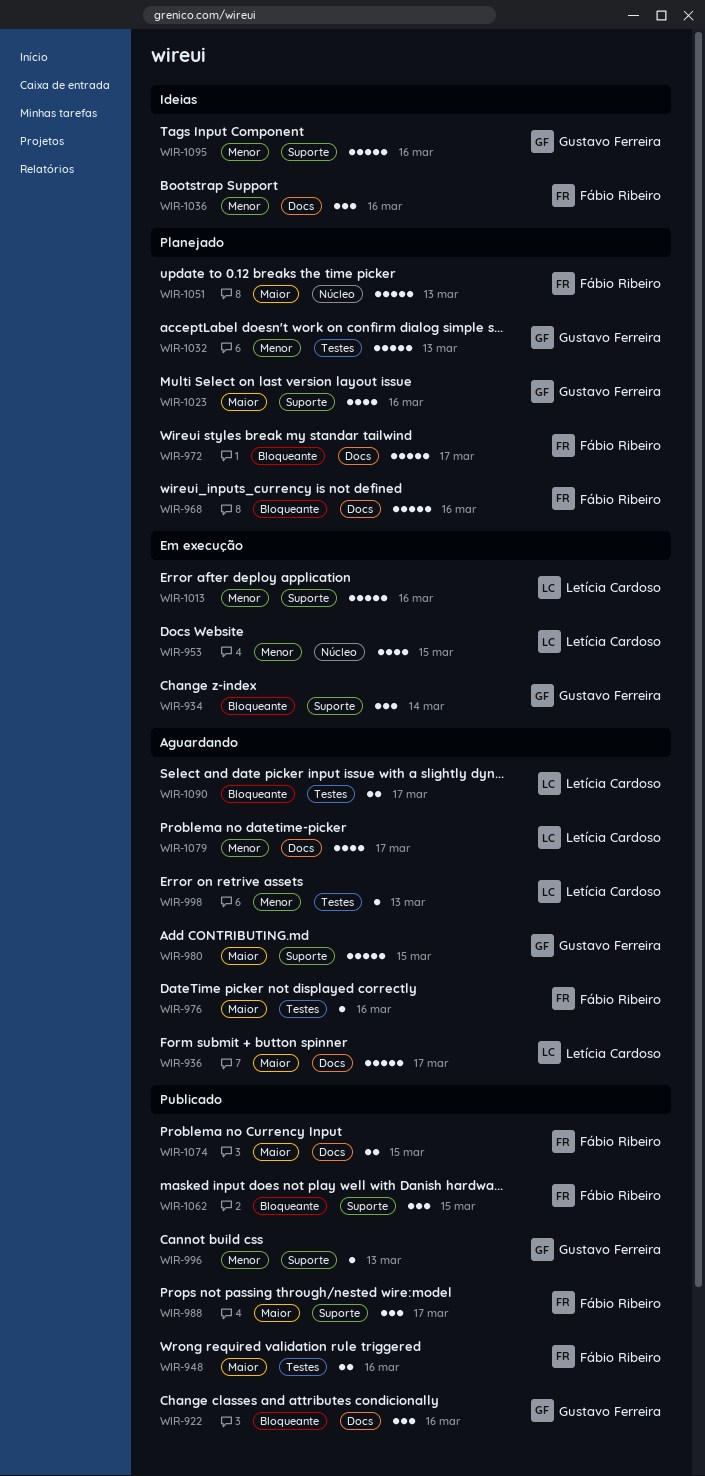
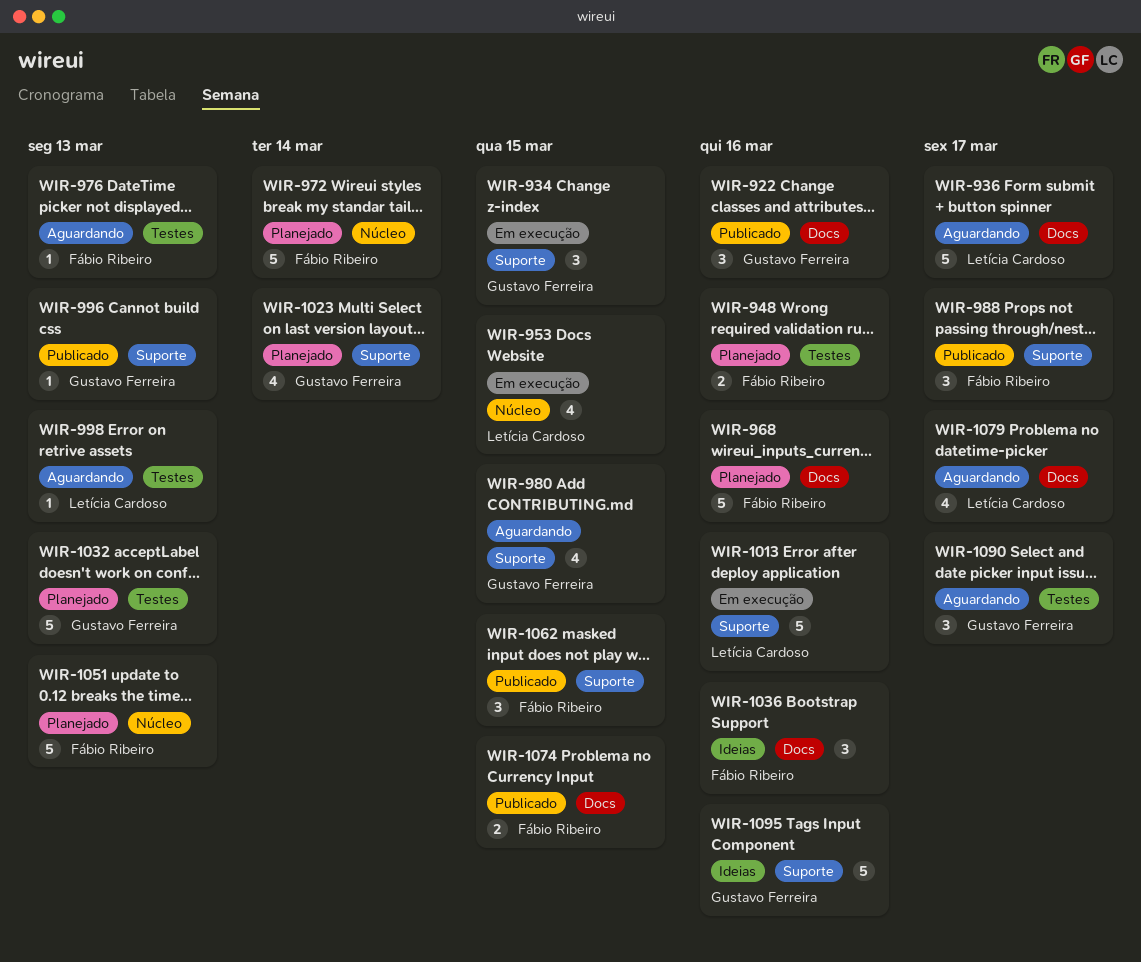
WIR-934, due: Mar 14 -> Mar 15
WIR-948, status: Publicado -> Planejado
WIR-972, label: Docs -> Núcleo
WIR-972, due: Mar 17 -> Mar 14
WIR-976, due: Mar 16 -> Mar 13
WIR-980, estimate: 5 -> 4
WIR-1023, due: Mar 16 -> Mar 14
WIR-1090, owner: Letícia Cardoso -> Gustavo Ferreira
WIR-1090, estimate: 2 -> 3

